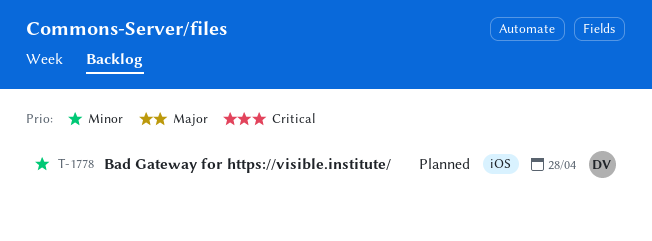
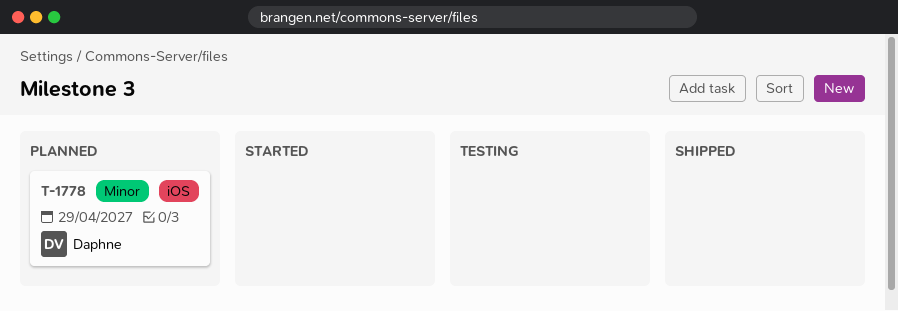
T-1778, due: Apr 28 -> Apr 29

